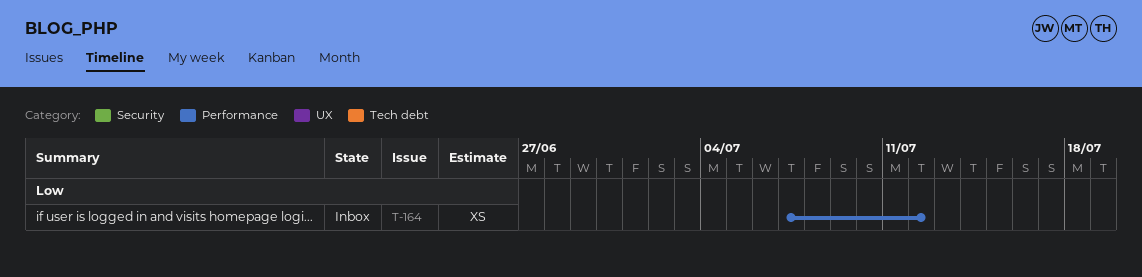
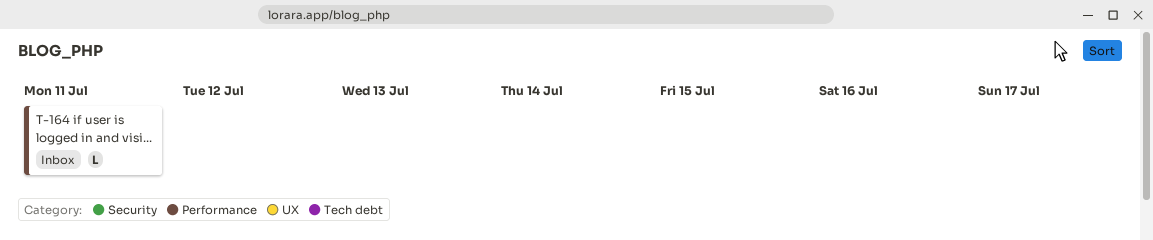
T-164, estimate: XS -> L
T-164, due: Jul 12 -> Jul 11

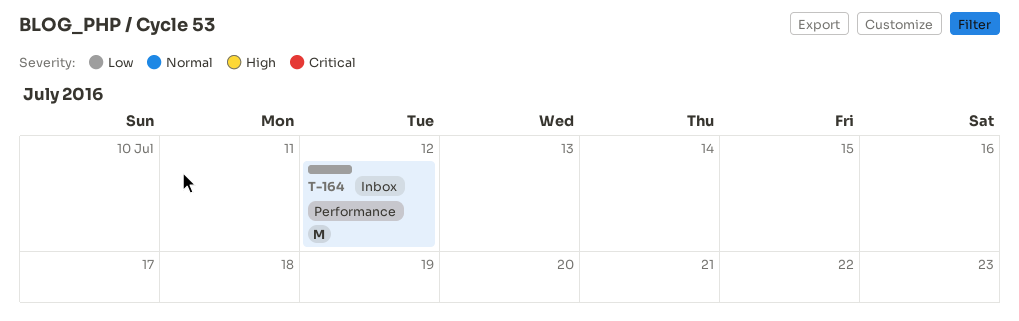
T-164, estimate: L -> M
T-164, due: Jul 11 -> Jul 12

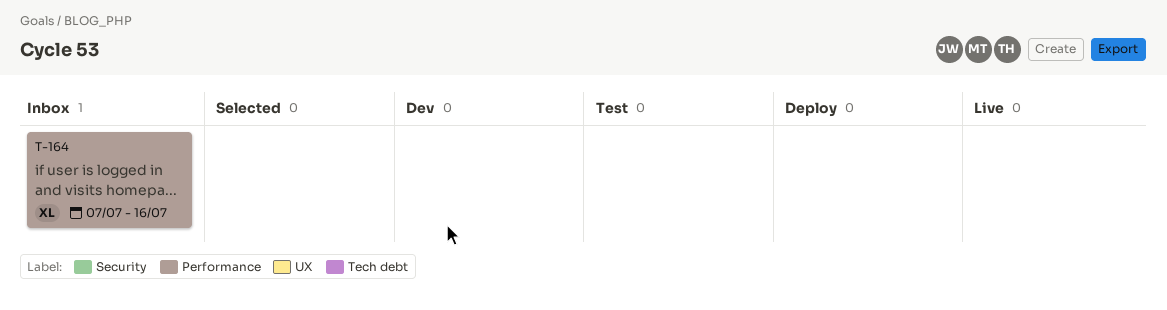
T-164, estimate: M -> XL
T-164, due: Jul 12 -> Jul 16

